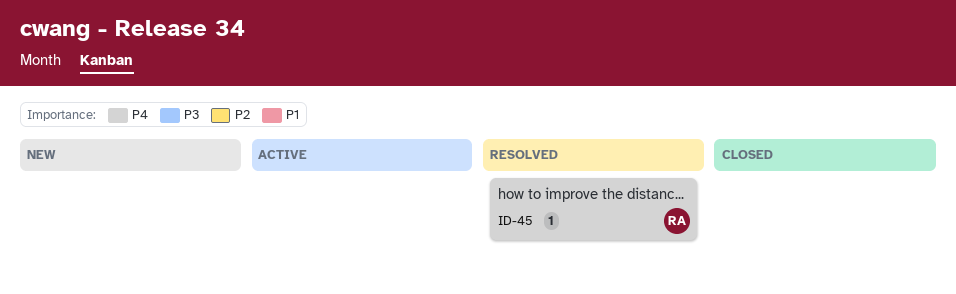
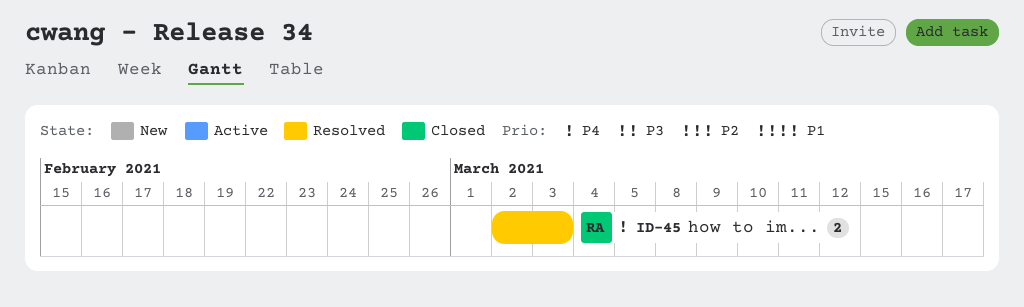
ID-45, estimate: 1 -> 2

